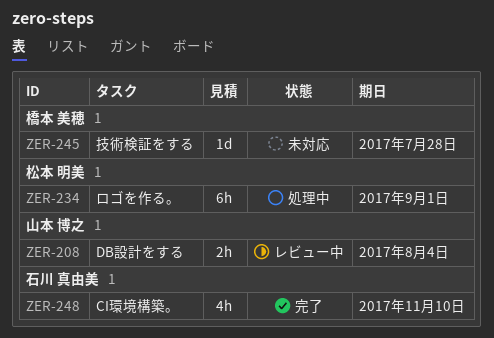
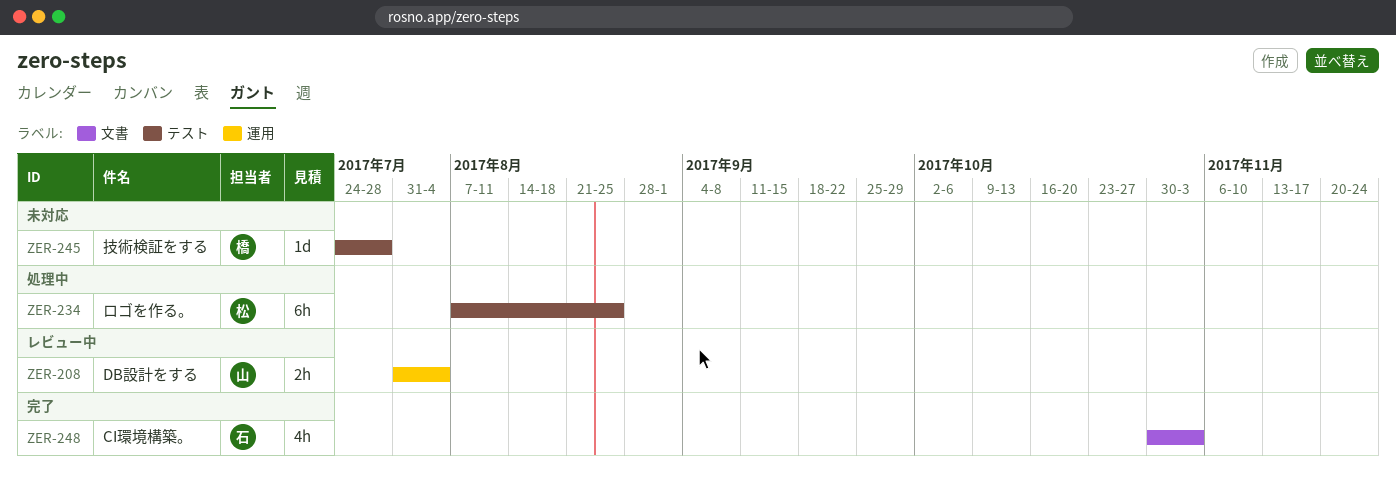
ZER-234, due: Sep 1 -> Aug 25
ZER-248, due: Nov 10 -> Nov 3

